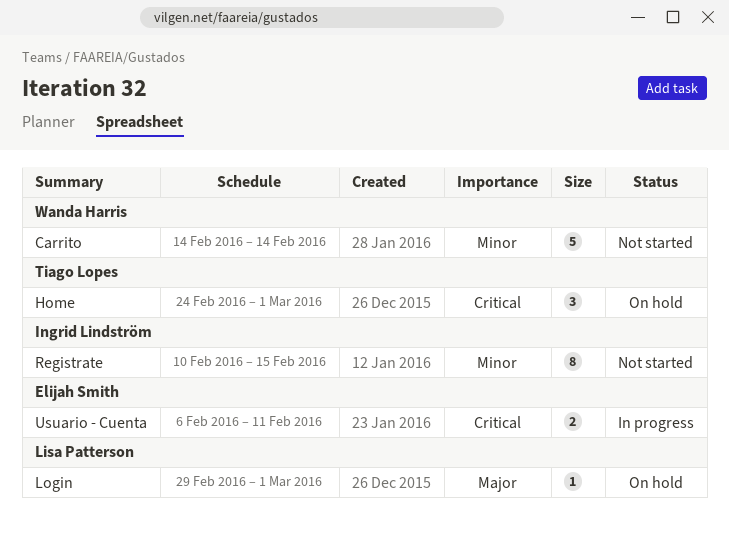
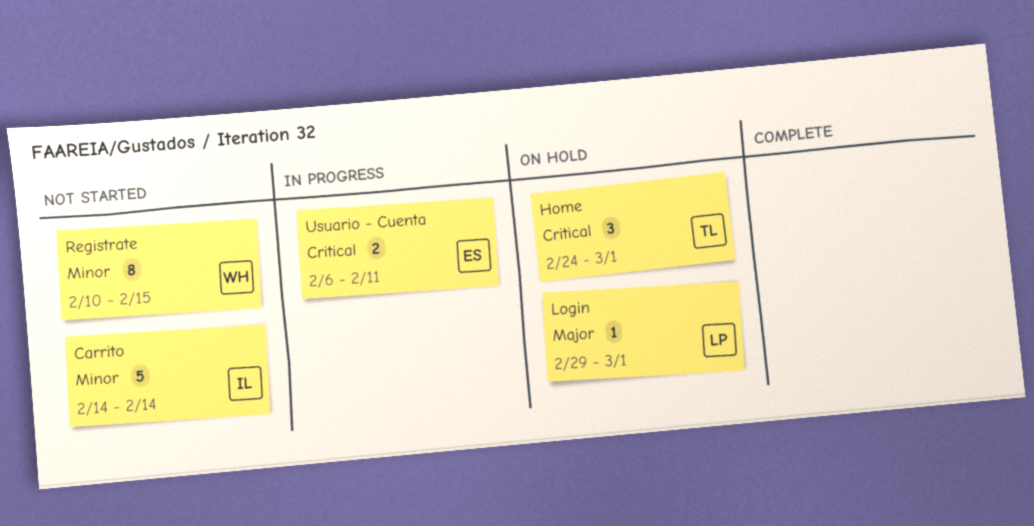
Carrito, owner: Wanda Harris -> Ingrid Lindström
Registrate, owner: Ingrid Lindström -> Wanda Harris

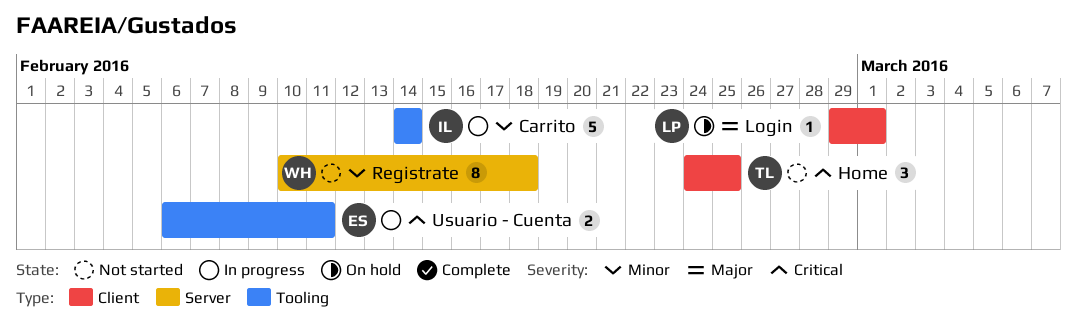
Carrito, status: Not started -> In progress
Home, status: On hold -> Not started
Home, due: Mar 1 -> Feb 25
Registrate, due: Feb 15 -> Feb 18

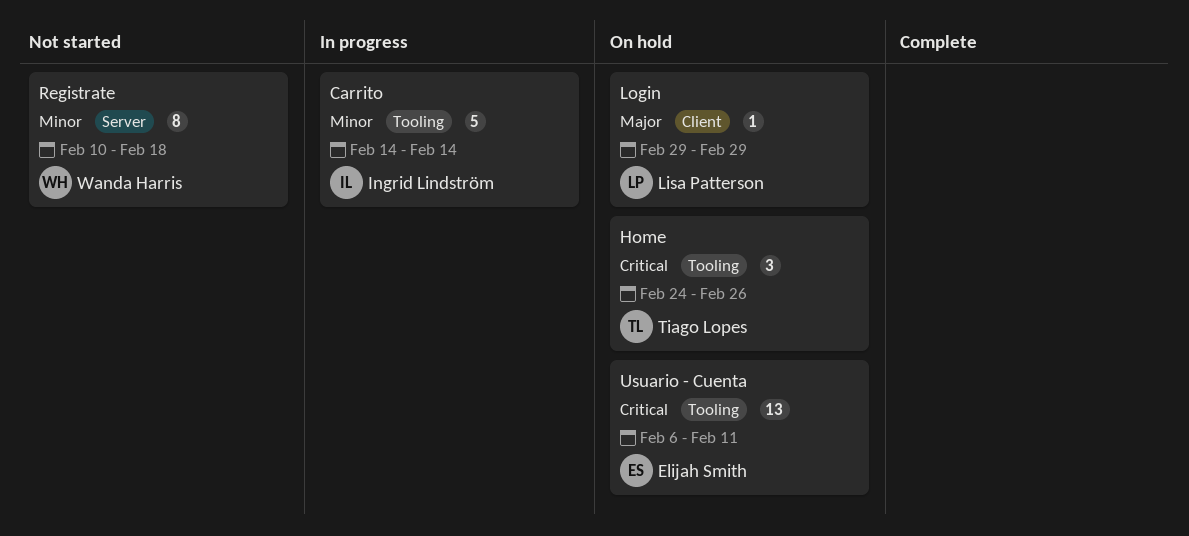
Home, status: Not started -> On hold
Home, label: Client -> Tooling
Home, due: Feb 25 -> Feb 26
Login, due: Mar 1 -> Feb 29
Usuario - Cuenta, status: In progress -> On hold
Usuario - Cuenta, estimate: 2 -> 13

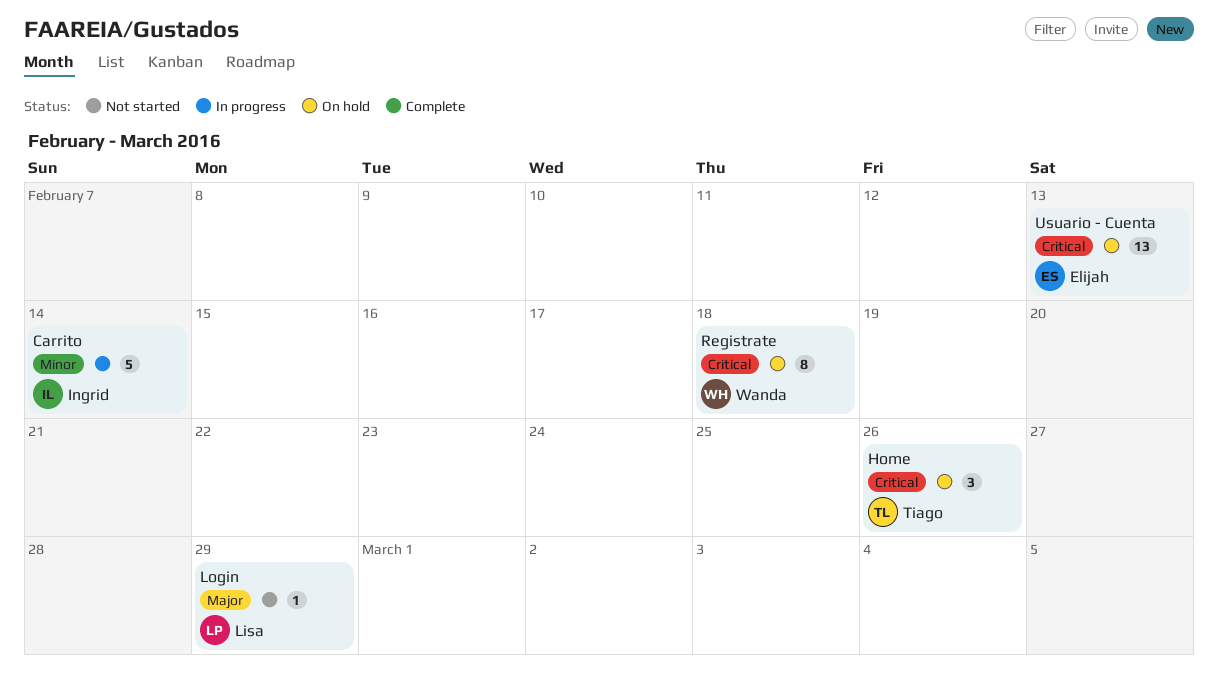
Login, status: On hold -> Not started
Registrate, status: Not started -> On hold
Registrate, priority: Minor -> Critical
Usuario - Cuenta, due: Feb 11 -> Feb 13

